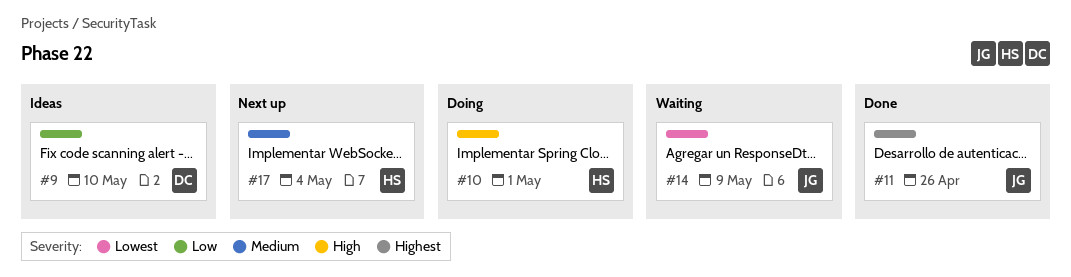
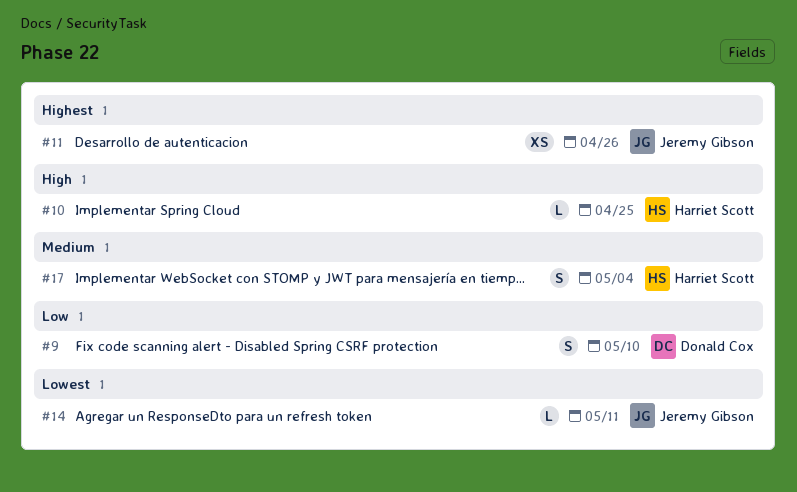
#10, due: May 1 -> Apr 25
#14, due: May 9 -> May 11

